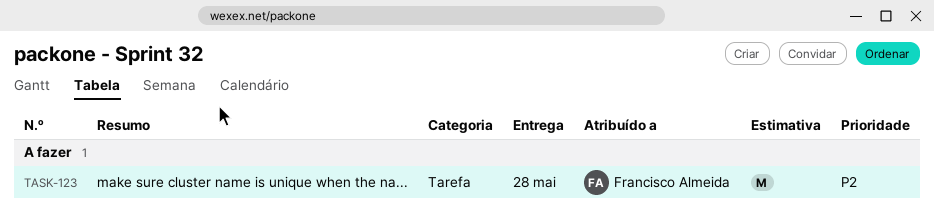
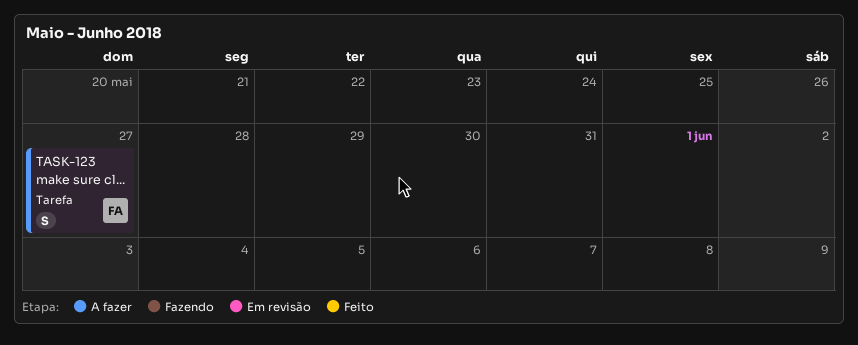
TASK-123, estimate: M -> S
TASK-123, due: May 28 -> May 27

